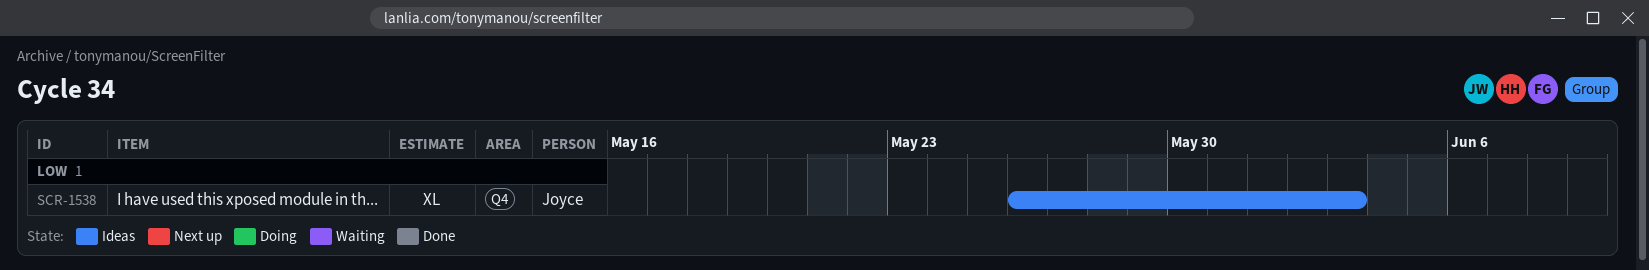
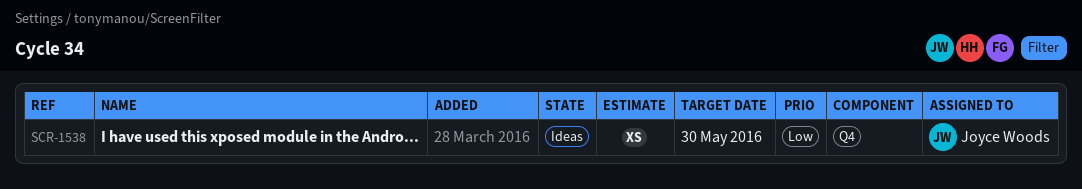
SCR-1538, estimate: XL -> XS
SCR-1538, due: Jun 3 -> May 30

